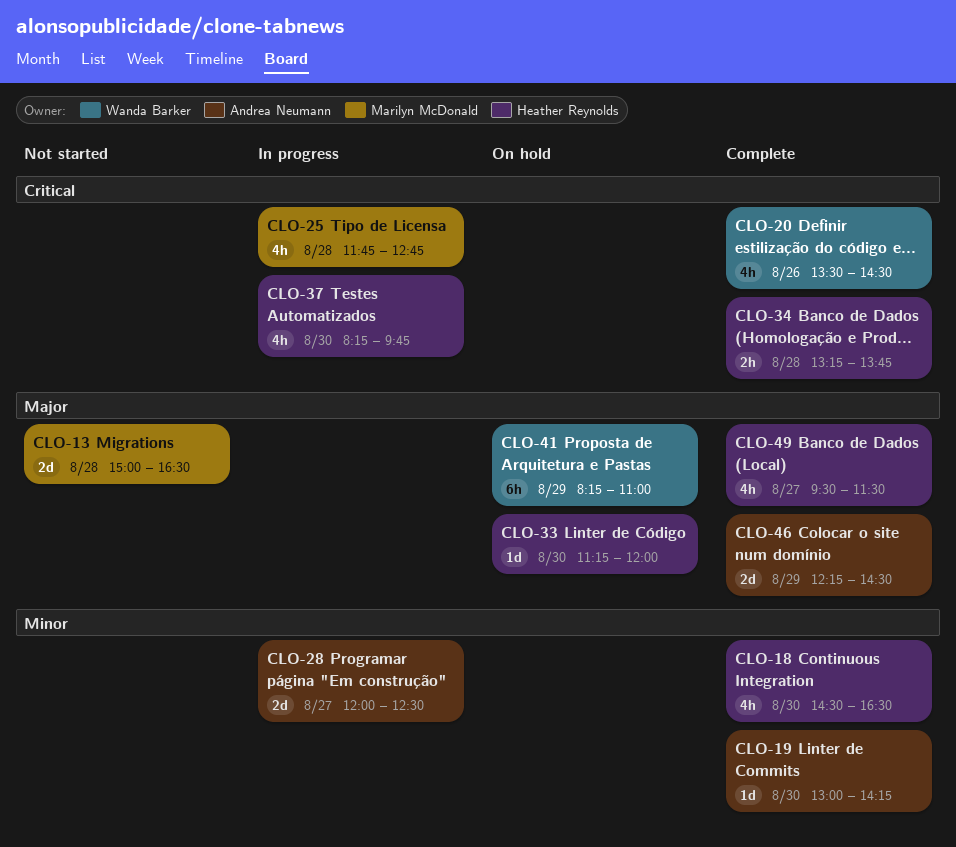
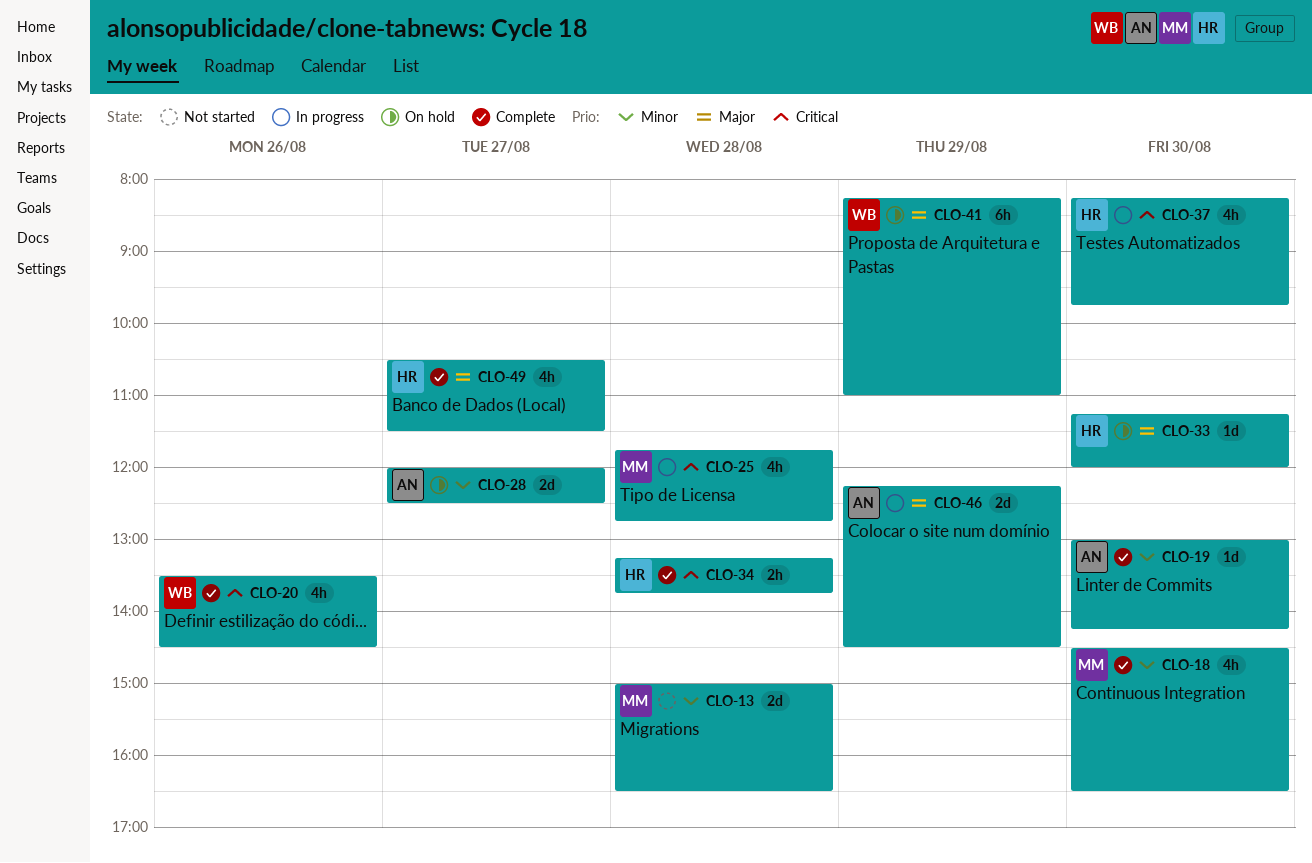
CLO-13, priority: Major -> Minor
CLO-18, owner: Heather Reynolds -> Marilyn McDonald
CLO-28, status: In progress -> On hold
CLO-46, status: Complete -> In progress
CLO-49, begins: 09:30 -> 10:30

